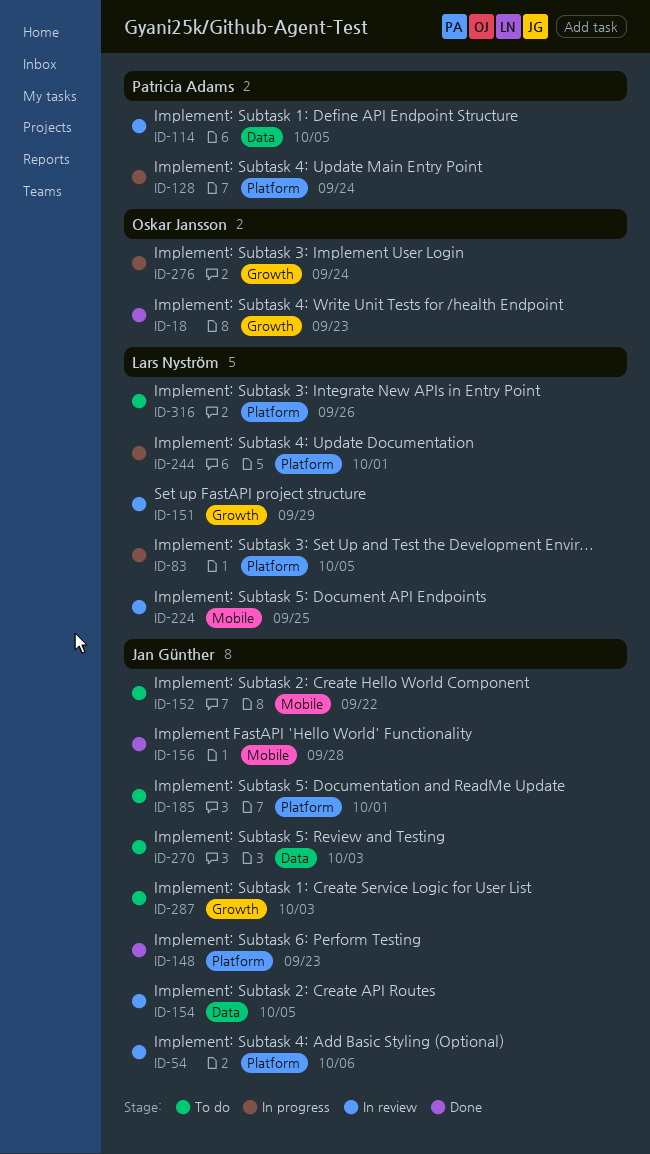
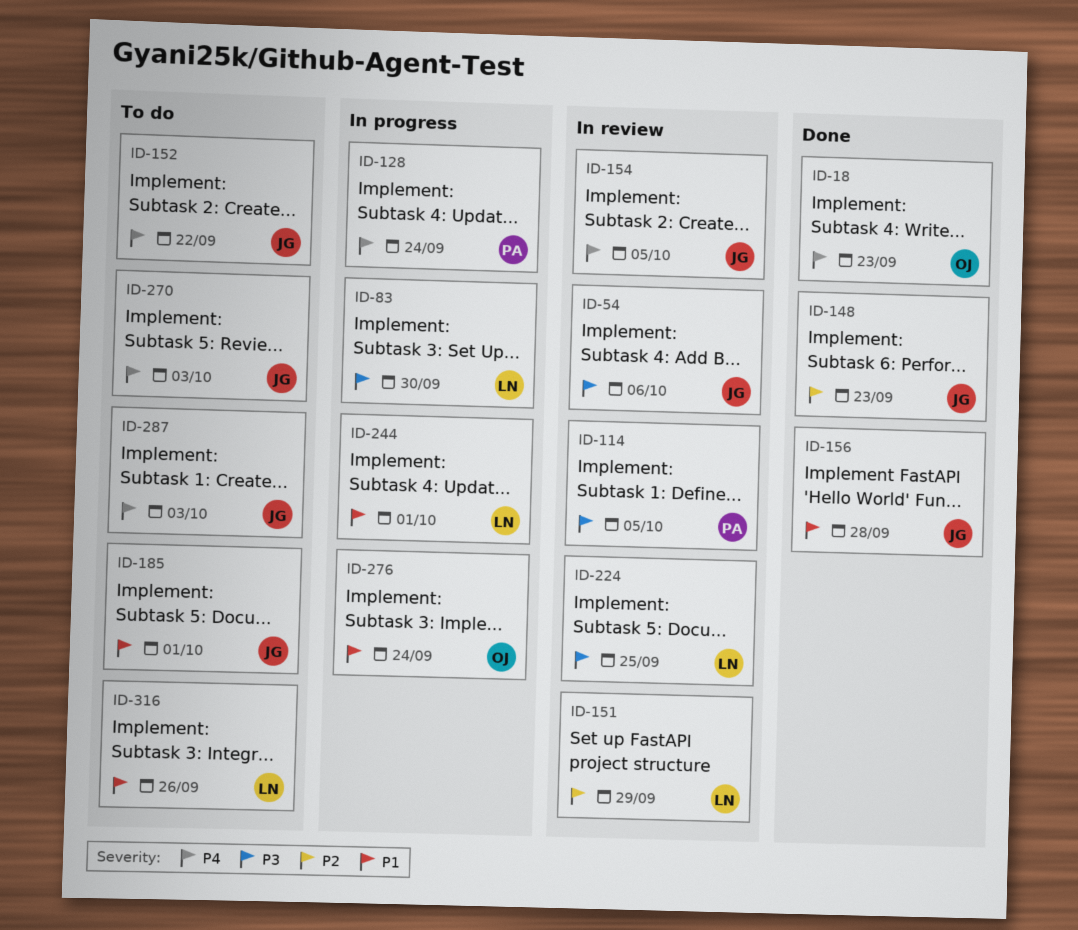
ID-83, due: Oct 5 -> Sep 30

